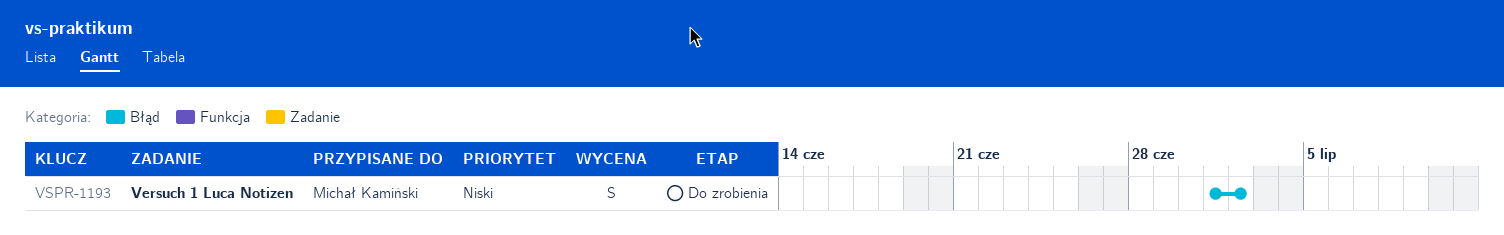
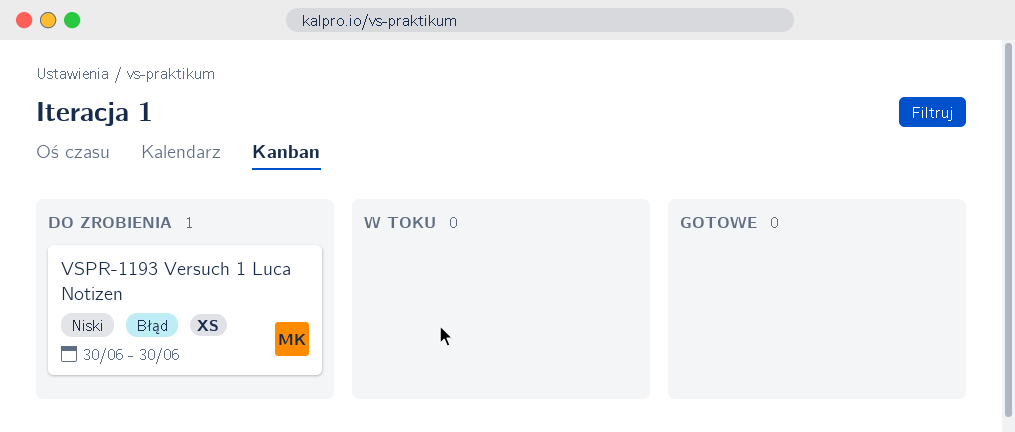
VSPR-1193, estimate: S -> XS
VSPR-1193, start: Jul 1 -> Jun 30
VSPR-1193, due: Jul 2 -> Jun 30

